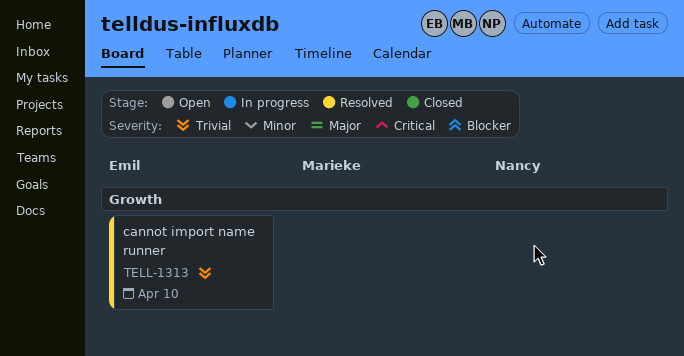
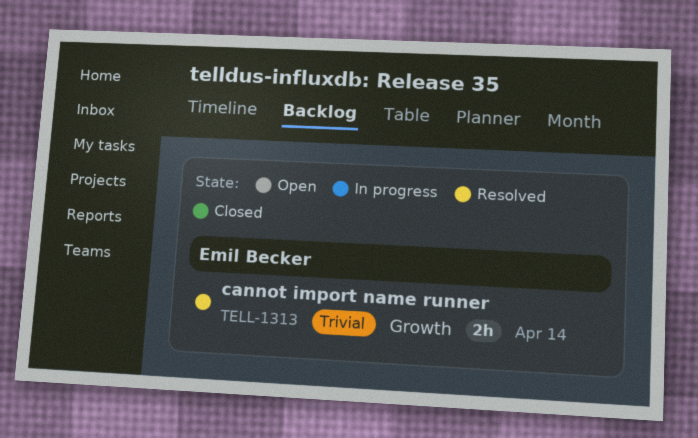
TELL-1313, due: Apr 10 -> Apr 14

